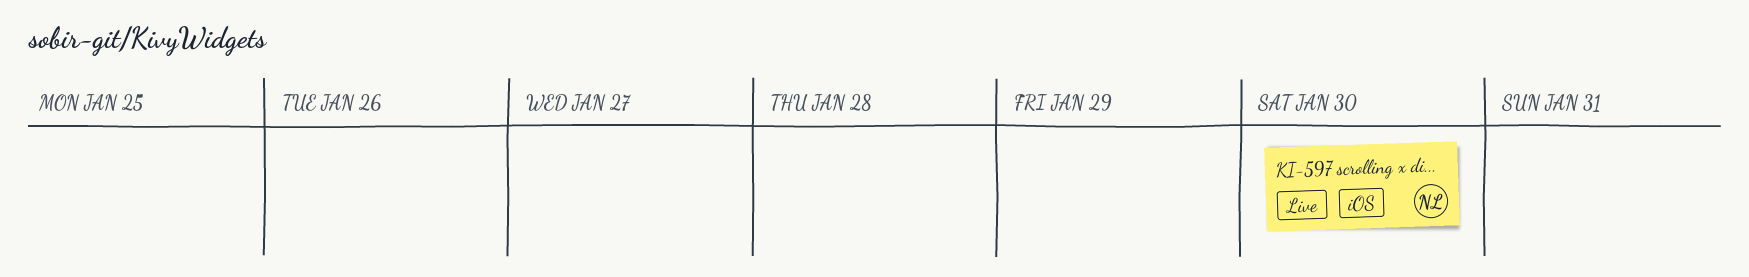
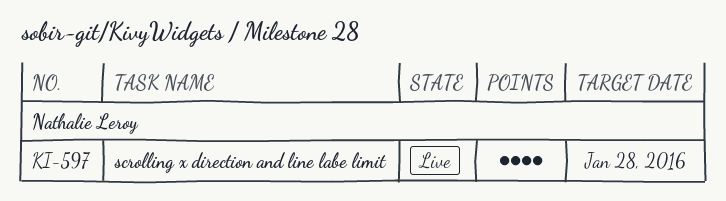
KI-597, due: Jan 30 -> Jan 28

